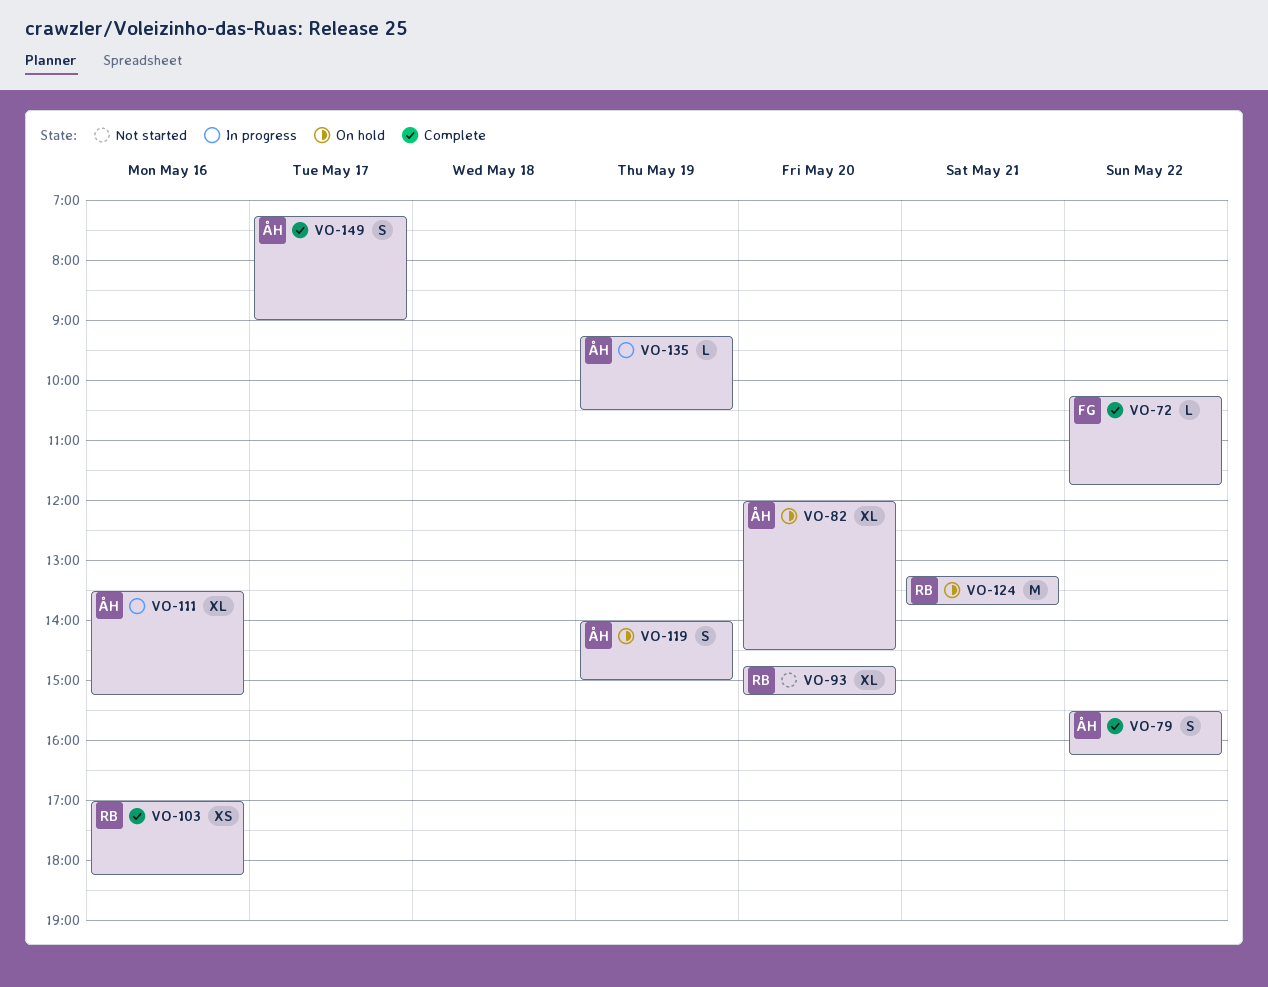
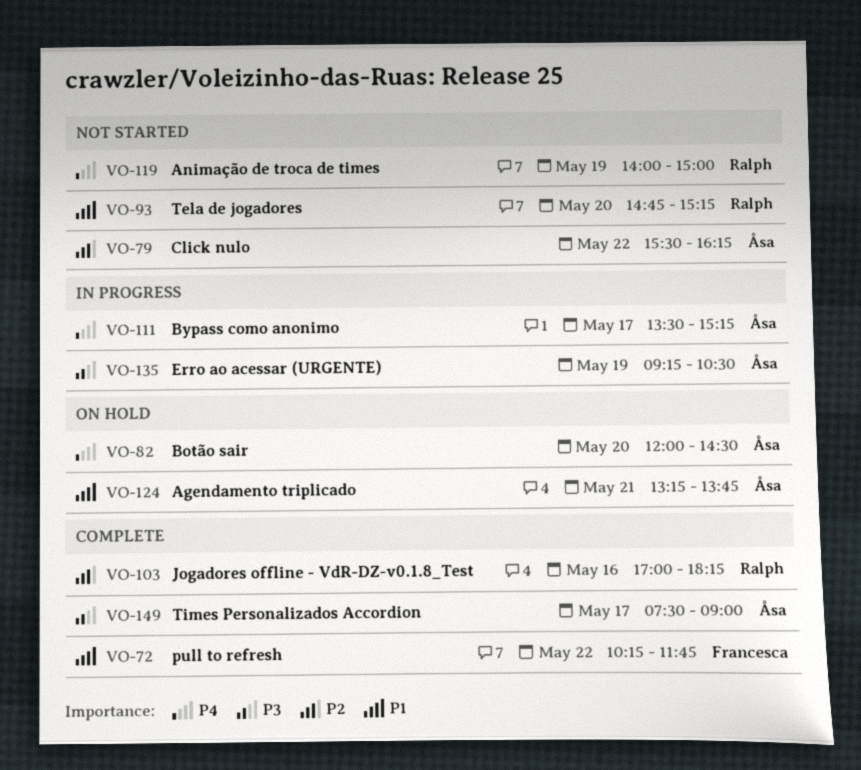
VO-79, status: Complete -> Not started
VO-111, day: May 16 -> May 17
VO-119, status: On hold -> Not started
VO-119, owner: Åsa -> Ralph
VO-124, owner: Ralph -> Åsa
VO-149, begins: 07:15 -> 07:30

